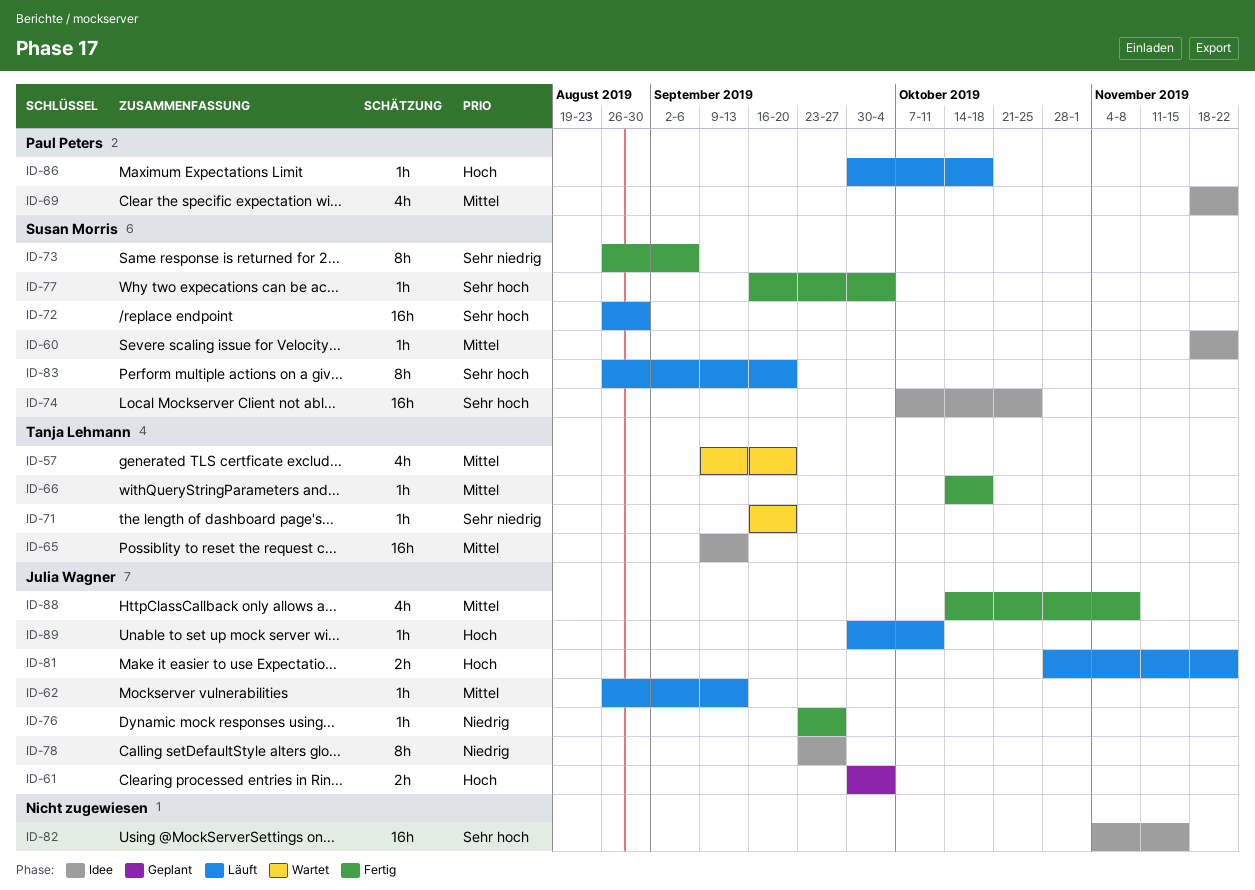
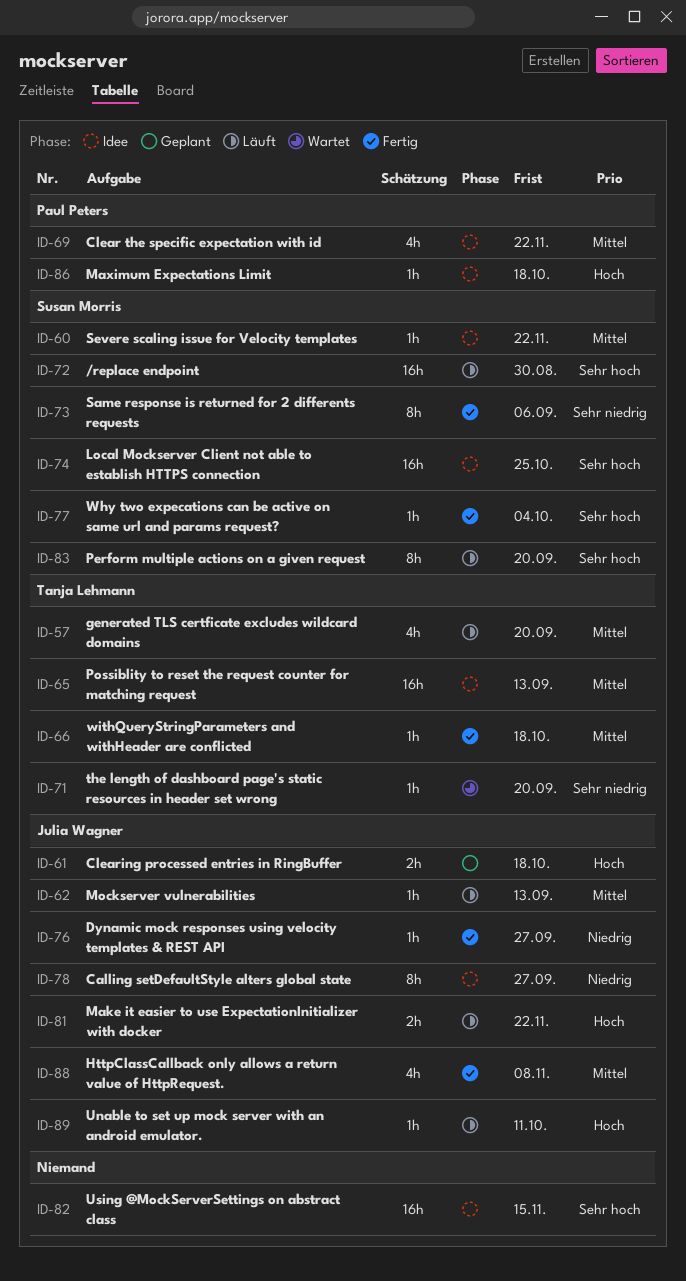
ID-57, status: Wartet -> Läuft
ID-61, due: Oct 4 -> Oct 18
ID-86, status: Läuft -> Idee

